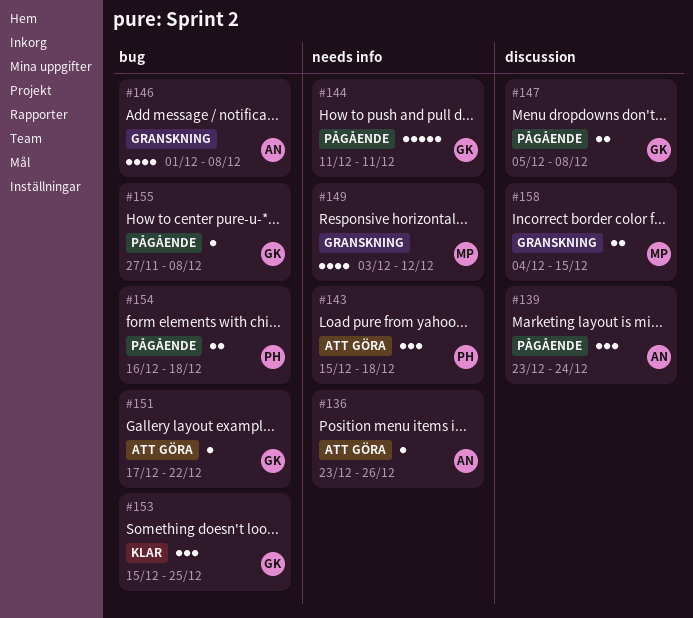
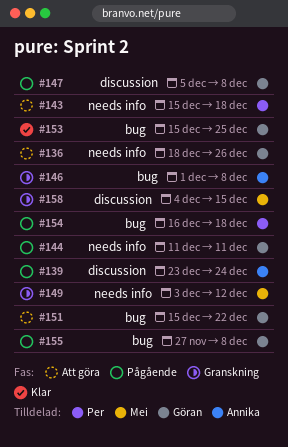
#136, owner: Annika -> Göran
#136, start: Dec 23 -> Dec 18
#151, start: Dec 17 -> Dec 15

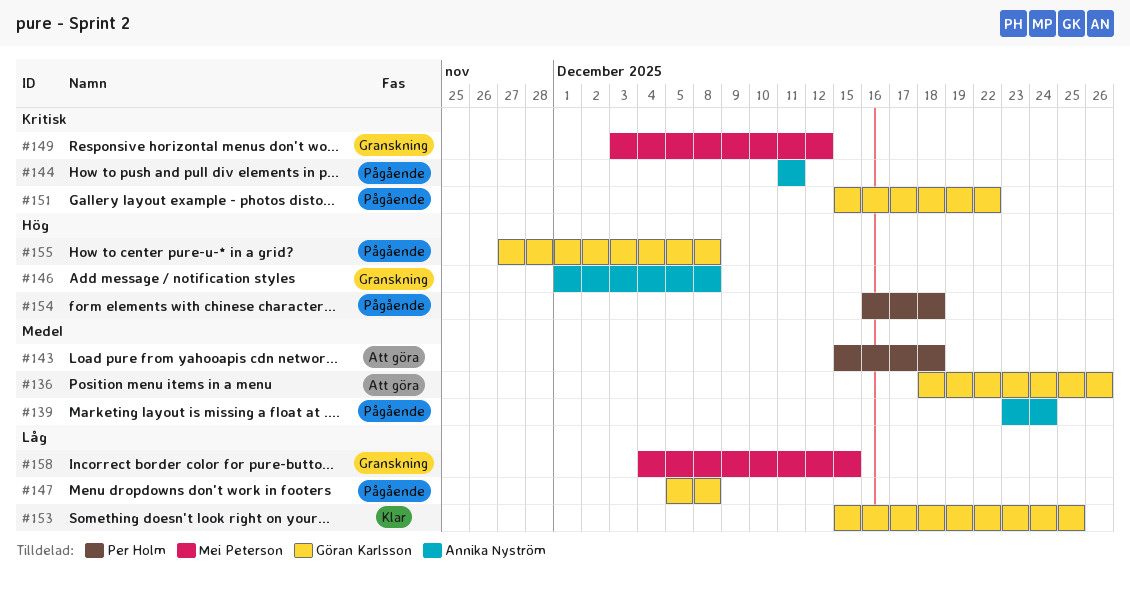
#144, owner: Göran Karlsson -> Annika Nyström
#151, status: Att göra -> Pågående

